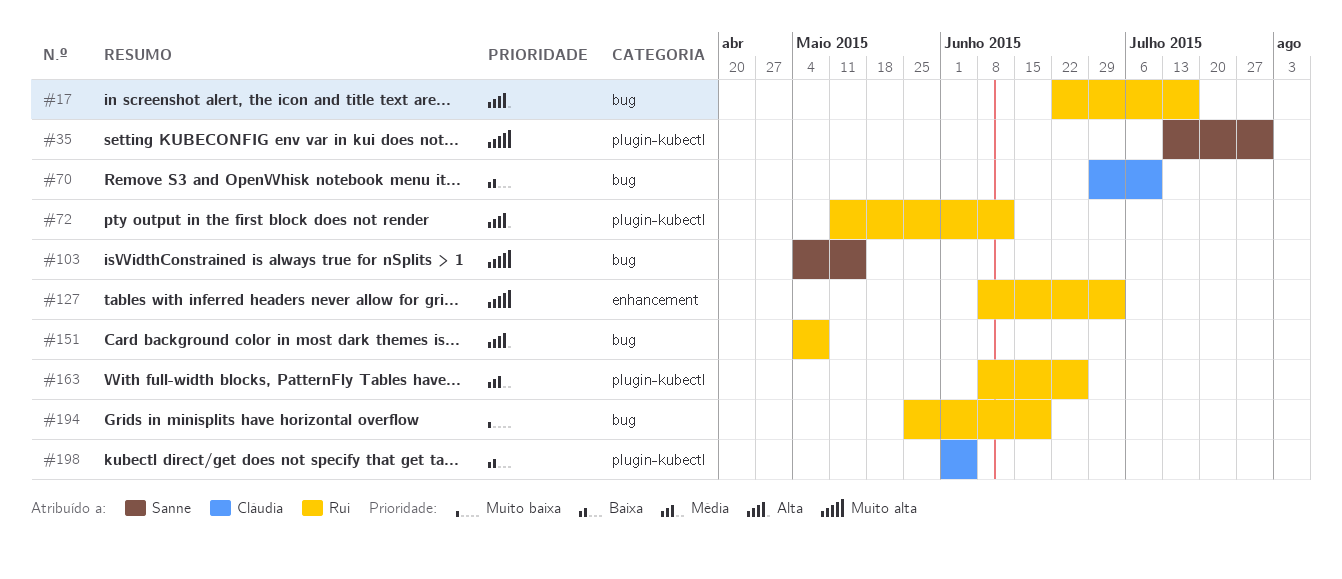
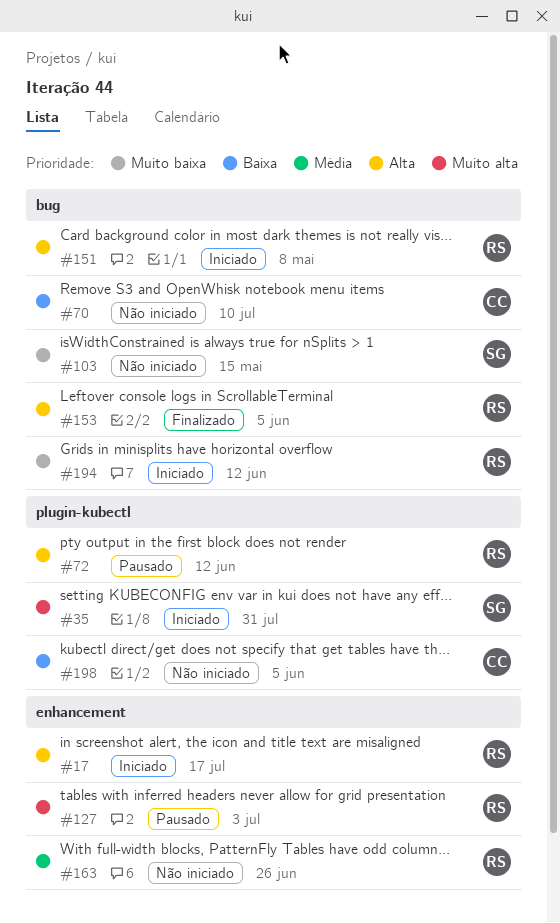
#17, label: bug -> enhancement
#103, priority: Muito alta -> Muito baixa
#153: none -> present
#163, label: plugin-kubectl -> enhancement
#194, due: Jun 19 -> Jun 12

